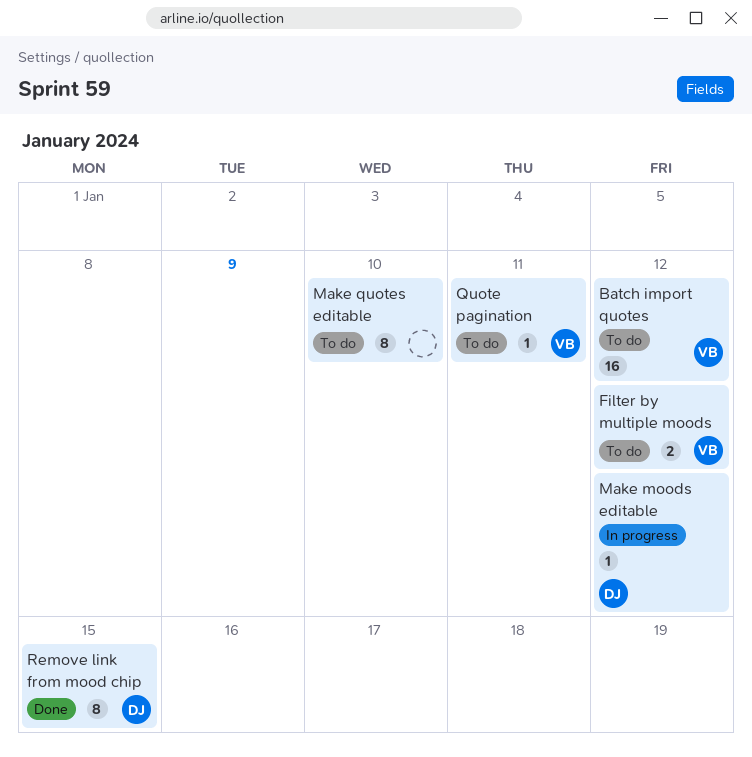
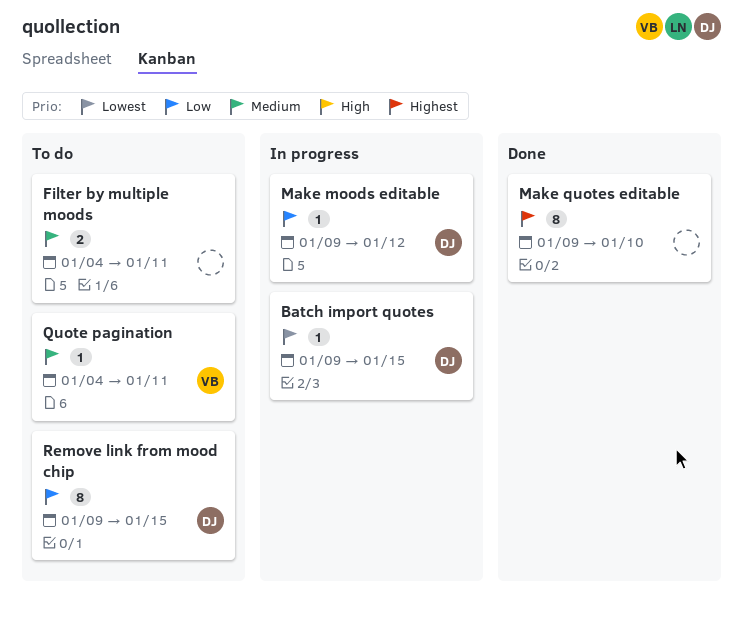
Batch import quotes, status: To do -> In progress
Batch import quotes, owner: VB -> DJ
Batch import quotes, estimate: 16 -> 1
Batch import quotes, due: Jan 12 -> Jan 15
Filter by multiple moods, owner: VB -> none
Filter by multiple moods, due: Jan 12 -> Jan 11
Make quotes editable, status: To do -> Done
Remove link from mood chip, status: Done -> To do

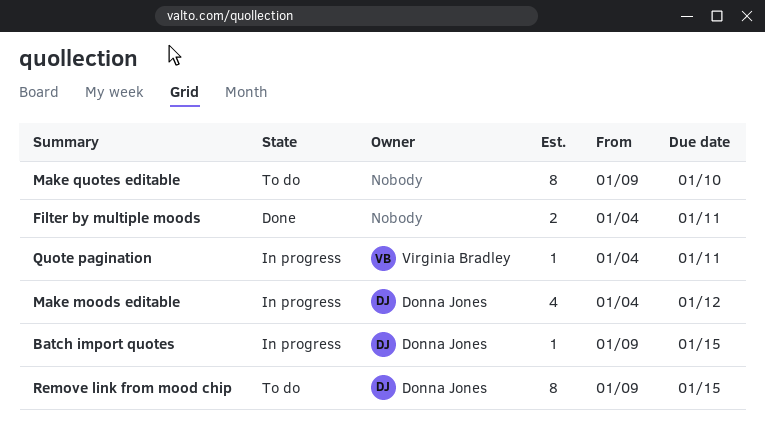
Filter by multiple moods, status: To do -> Done
Make moods editable, estimate: 1 -> 4
Make moods editable, start: Jan 9 -> Jan 4
Make quotes editable, status: Done -> To do
Quote pagination, status: To do -> In progress

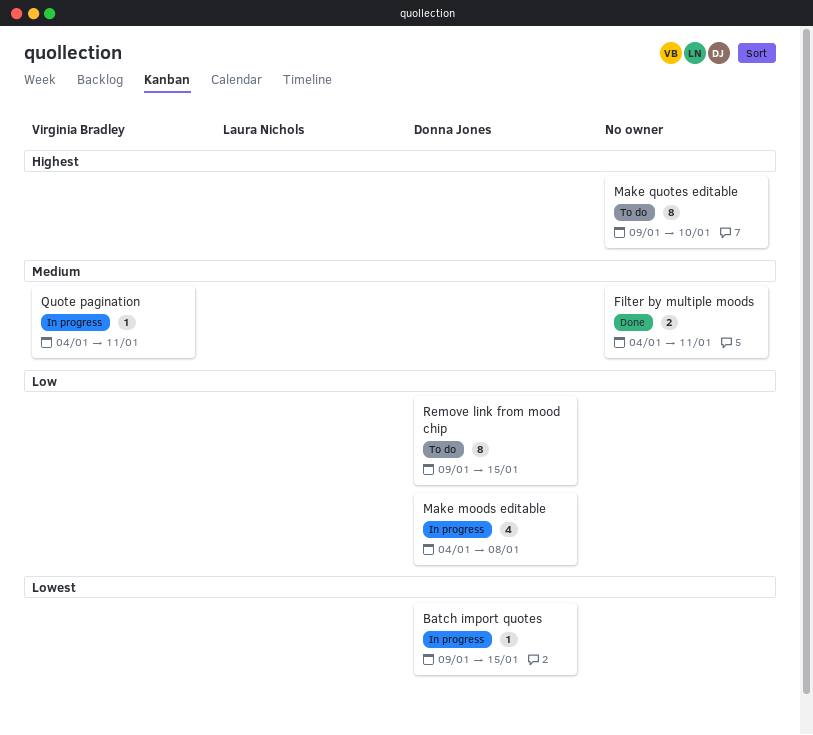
Make moods editable, due: Jan 12 -> Jan 8

